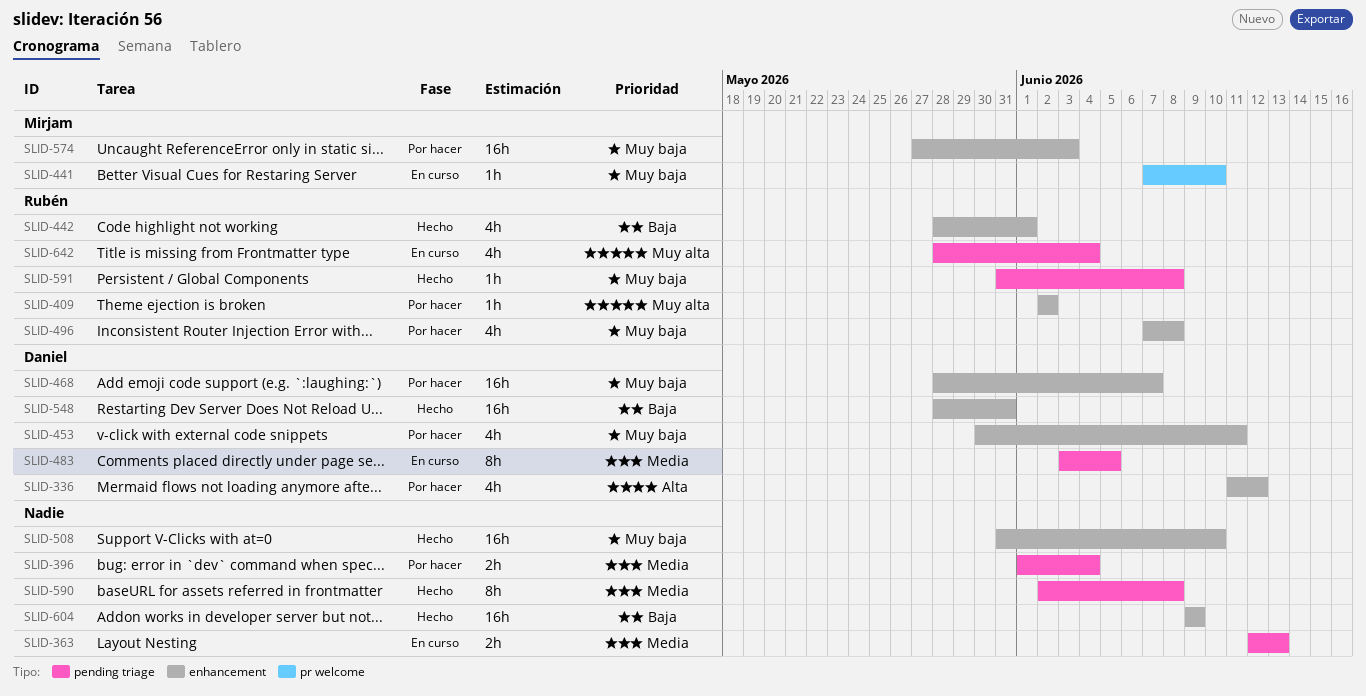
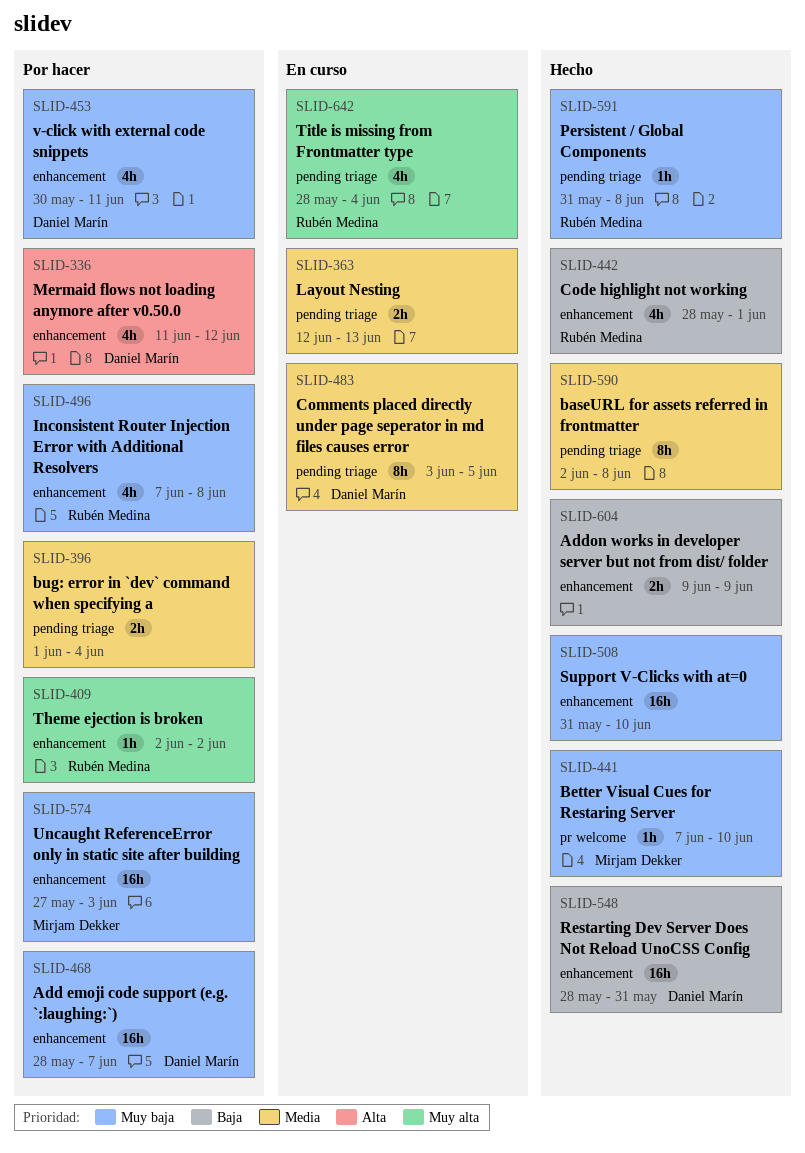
SLID-441, status: En curso -> Hecho
SLID-604, estimate: 16h -> 2h

